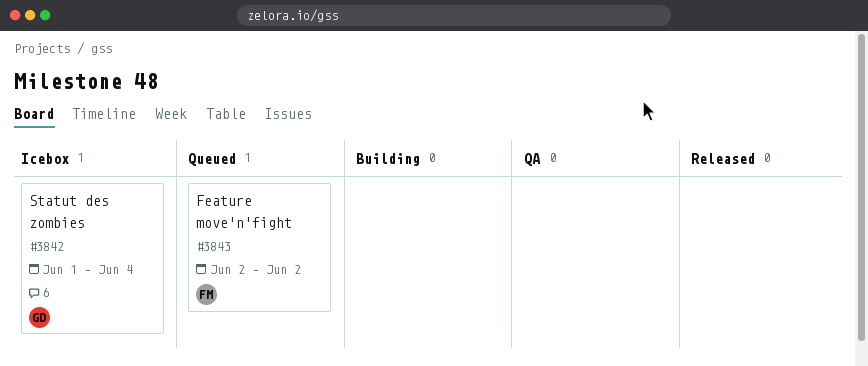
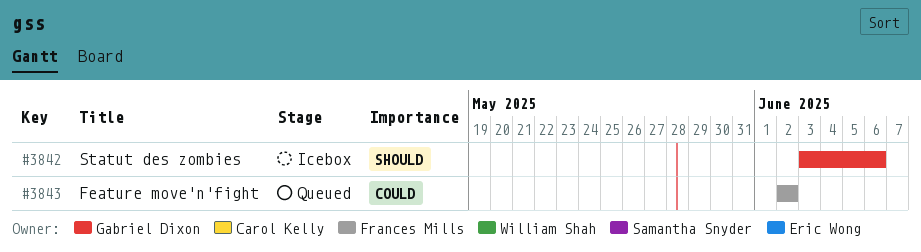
#3842, start: Jun 1 -> Jun 3
#3842, due: Jun 4 -> Jun 6

